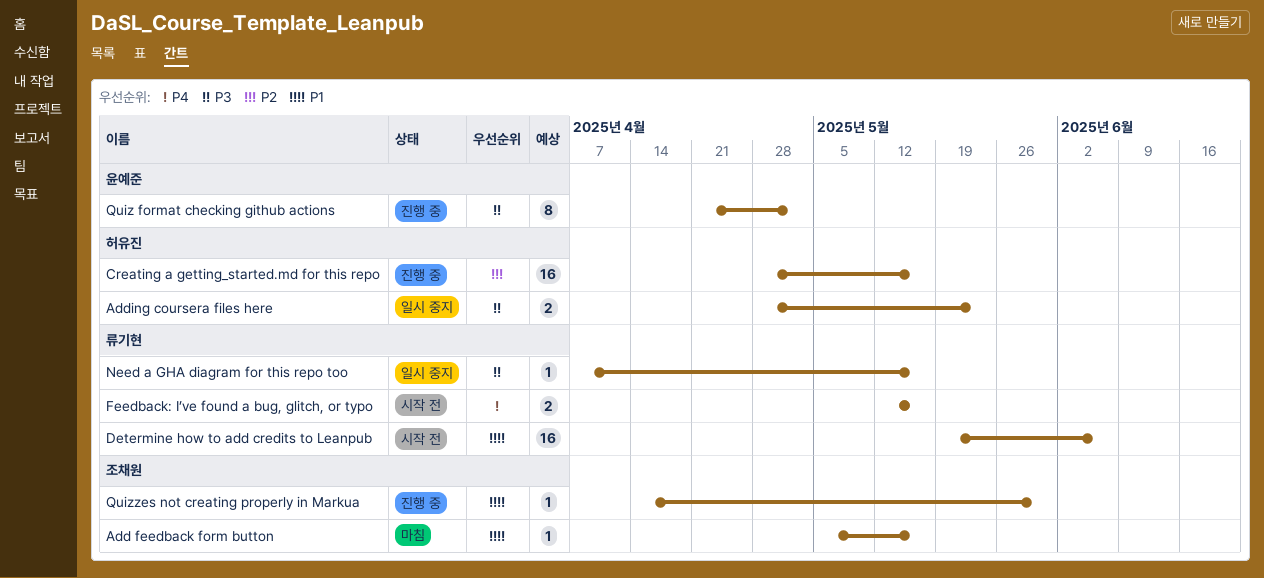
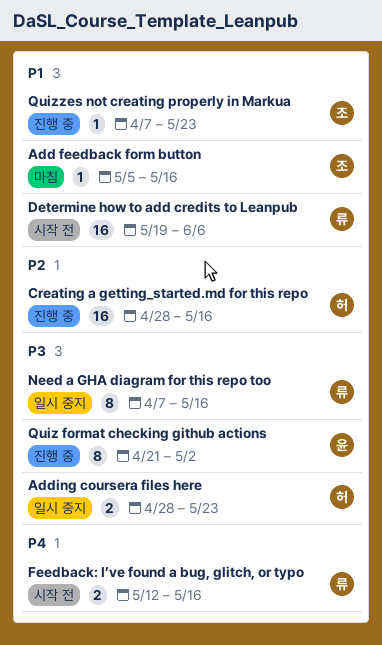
Need a GHA diagram for this repo too, estimate: 1 -> 8
Quizzes not creating properly in Markua, start: Apr 14 -> Apr 7
Quizzes not creating properly in Markua, due: May 30 -> May 23

